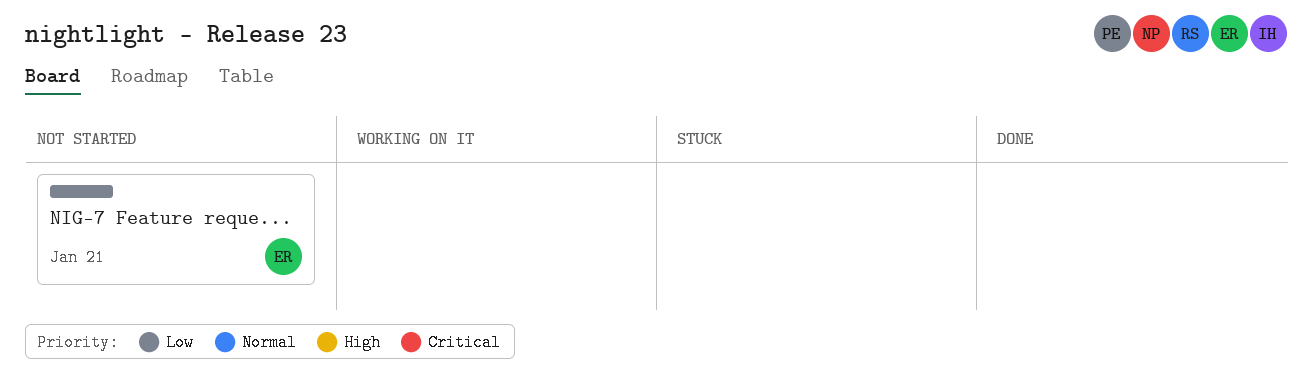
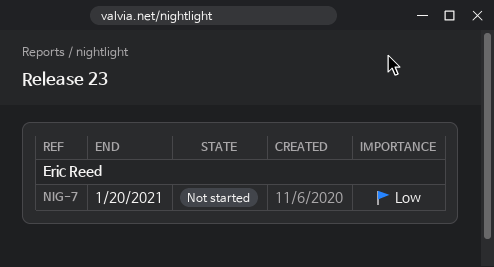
NIG-7, due: Jan 21 -> Jan 20

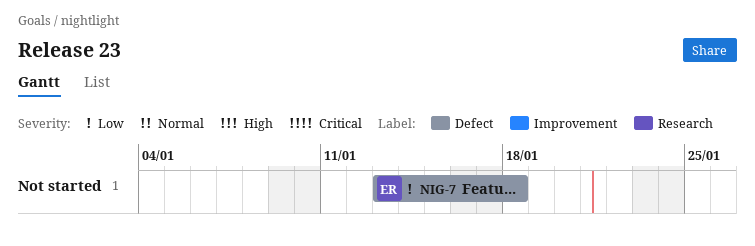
NIG-7, due: Jan 20 -> Jan 18

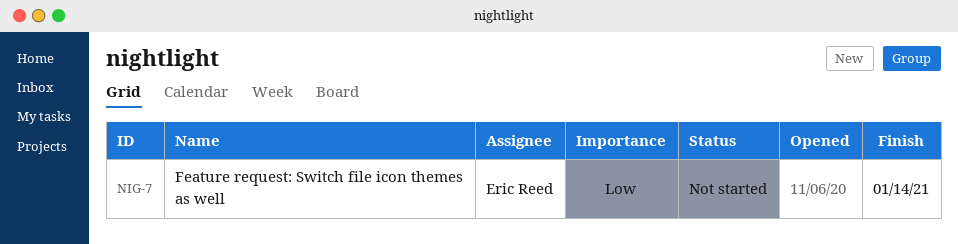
NIG-7, due: Jan 18 -> Jan 14

